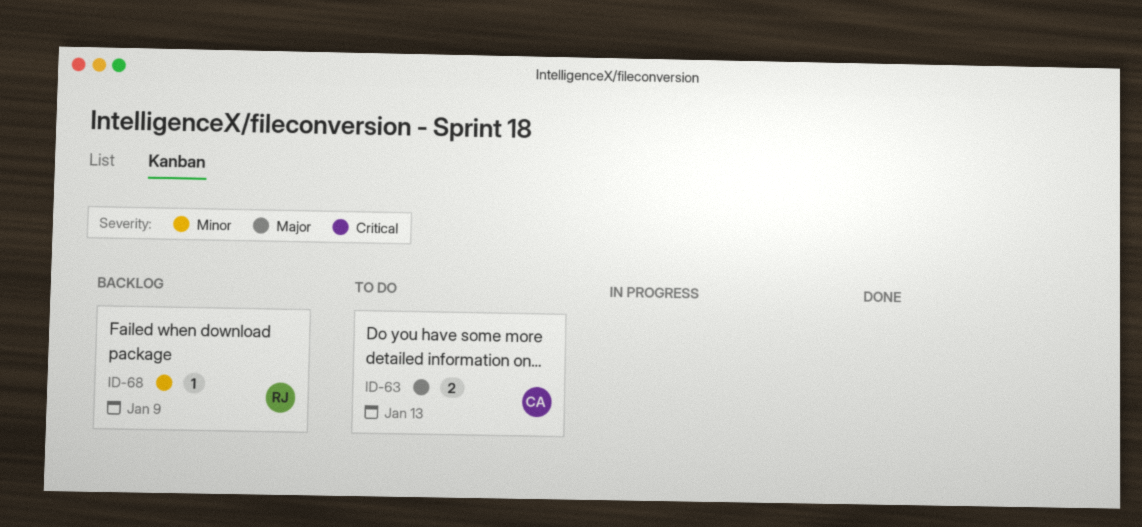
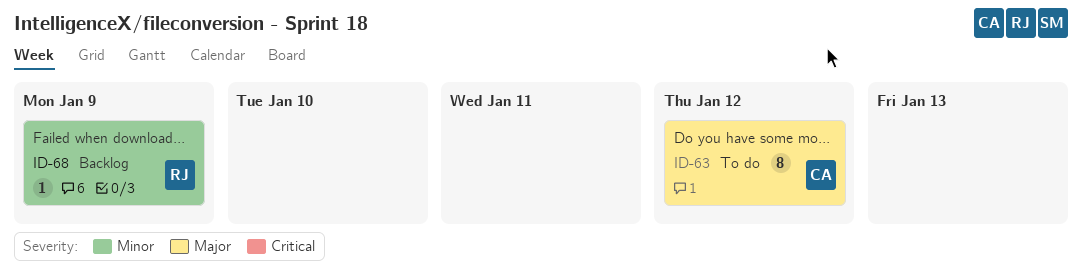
ID-63, estimate: 2 -> 8
ID-63, due: Jan 13 -> Jan 12

